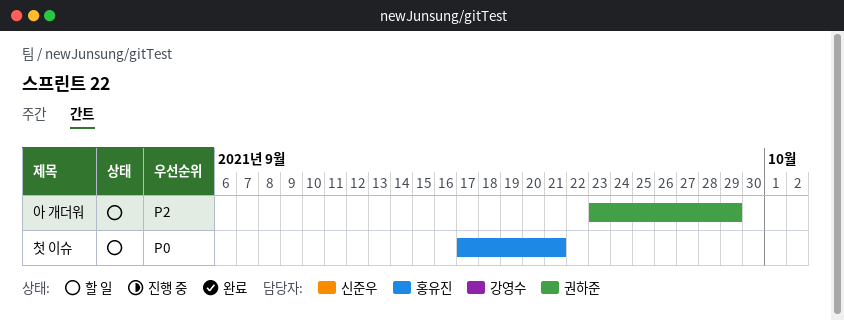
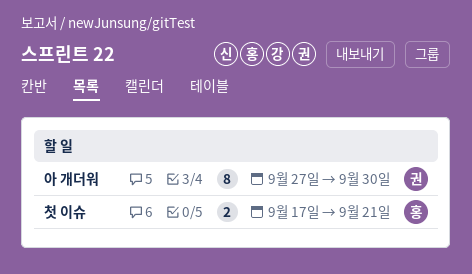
아 개더워, start: Sep 23 -> Sep 27
아 개더워, due: Sep 29 -> Sep 30

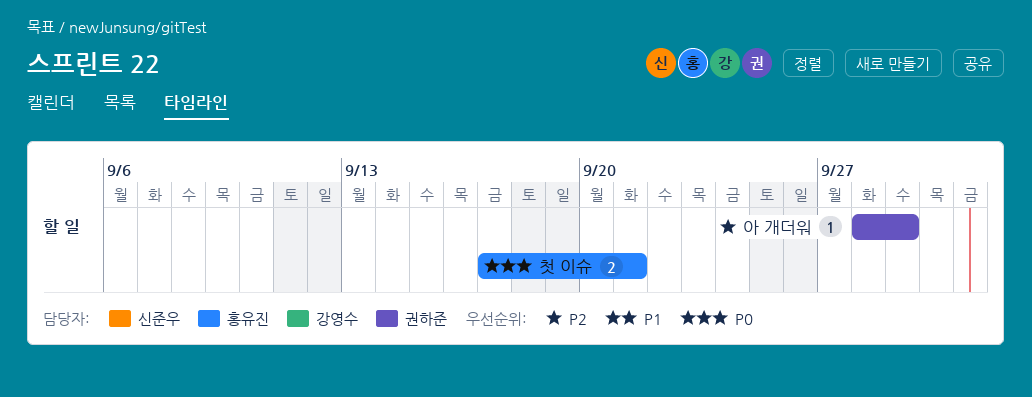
아 개더워, estimate: 8 -> 1
아 개더워, start: Sep 27 -> Sep 28
아 개더워, due: Sep 30 -> Sep 29

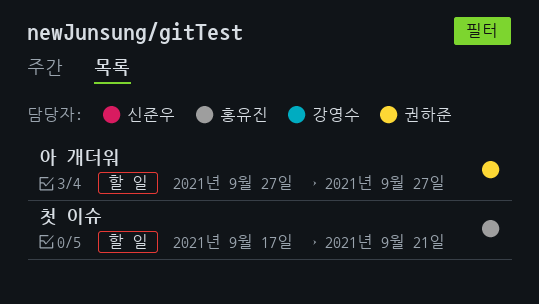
아 개더워, start: Sep 28 -> Sep 27
아 개더워, due: Sep 29 -> Sep 27

